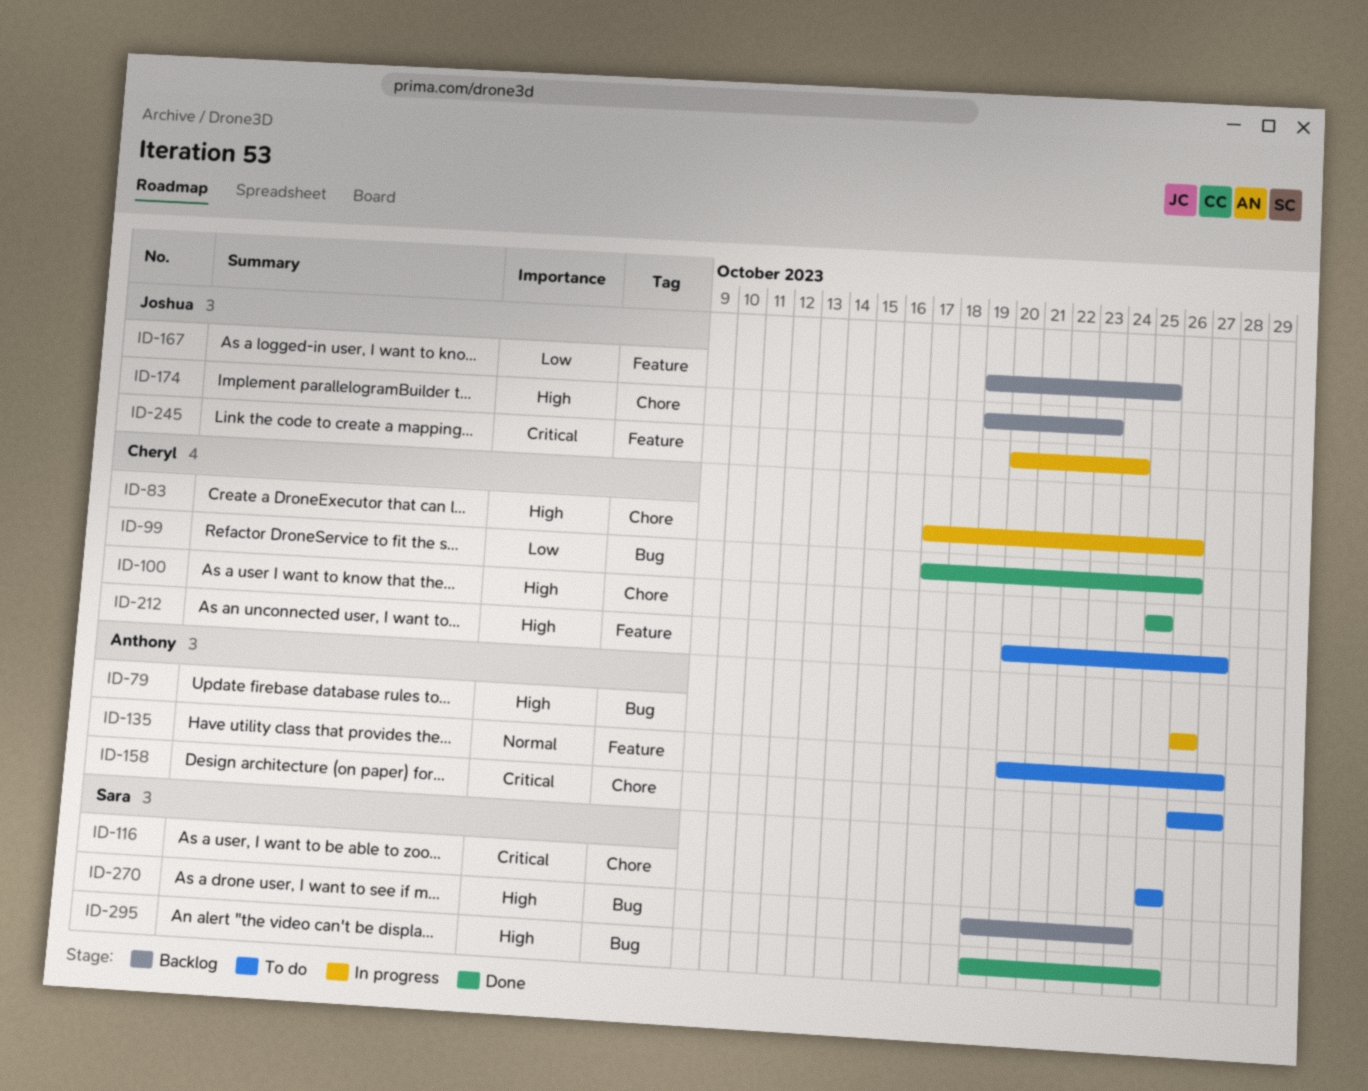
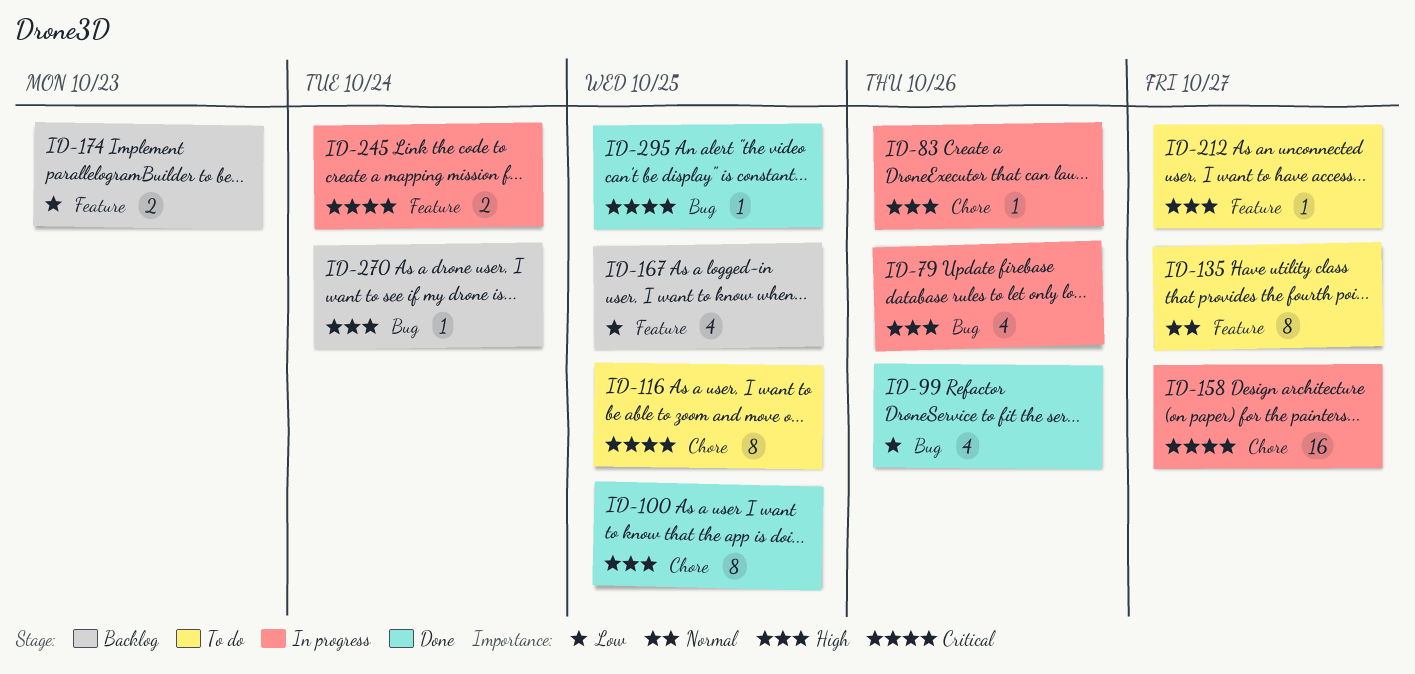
ID-158, status: To do -> In progress
ID-174, priority: High -> Low
ID-174, label: Chore -> Feature
ID-295, priority: High -> Critical

